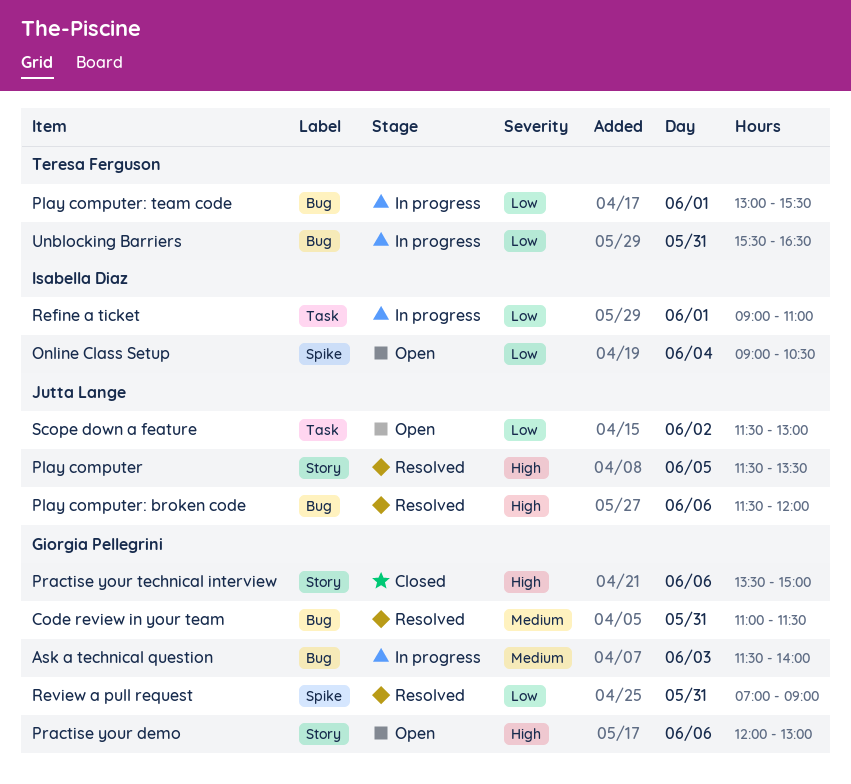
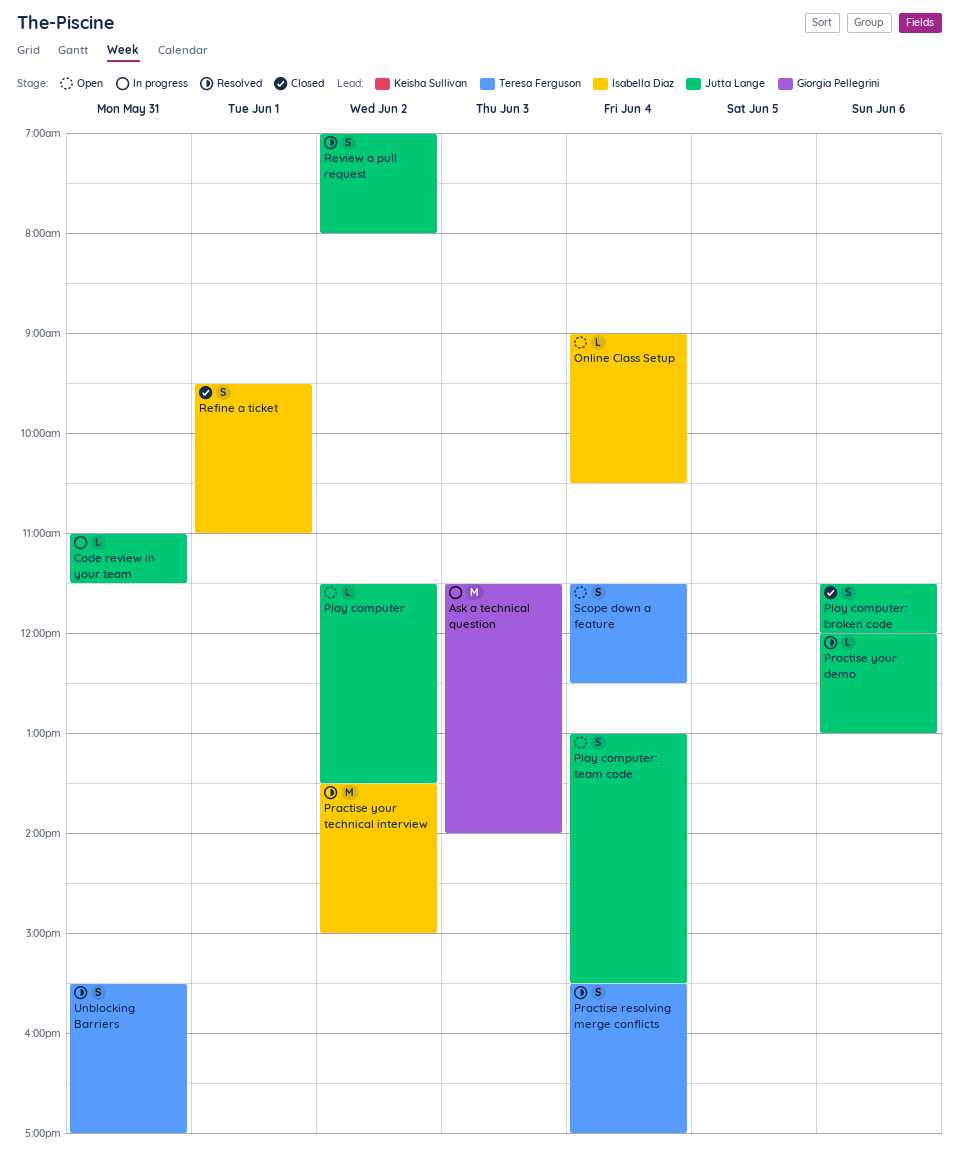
Code review in your team, status: Resolved -> In progress
Code review in your team, owner: Giorgia Pellegrini -> Jutta Lange
Play computer, status: Resolved -> Open
Play computer, day: Jun 5 -> Jun 2
Play computer: broken code, status: Resolved -> Closed
Play computer: team code, status: In progress -> Open
Play computer: team code, owner: Teresa Ferguson -> Jutta Lange
Play computer: team code, day: Jun 1 -> Jun 4
Practise resolving merge conflicts: none -> present
Practise your demo, status: Open -> Resolved
Practise your demo, owner: Giorgia Pellegrini -> Jutta Lange
Practise your technical interview, status: Closed -> Resolved
Practise your technical interview, owner: Giorgia Pellegrini -> Isabella Diaz
Practise your technical interview, day: Jun 6 -> Jun 2
Refine a ticket, status: In progress -> Closed
Refine a ticket, begins: 09:00 -> 09:30
Review a pull request, owner: Giorgia Pellegrini -> Jutta Lange
Review a pull request, day: May 31 -> Jun 2
Review a pull request, ends: 09:00 -> 08:00
Scope down a feature, owner: Jutta Lange -> Teresa Ferguson
Scope down a feature, day: Jun 2 -> Jun 4
Scope down a feature, ends: 13:00 -> 12:30
Unblocking Barriers, status: In progress -> Resolved
Unblocking Barriers, ends: 16:30 -> 17:00

